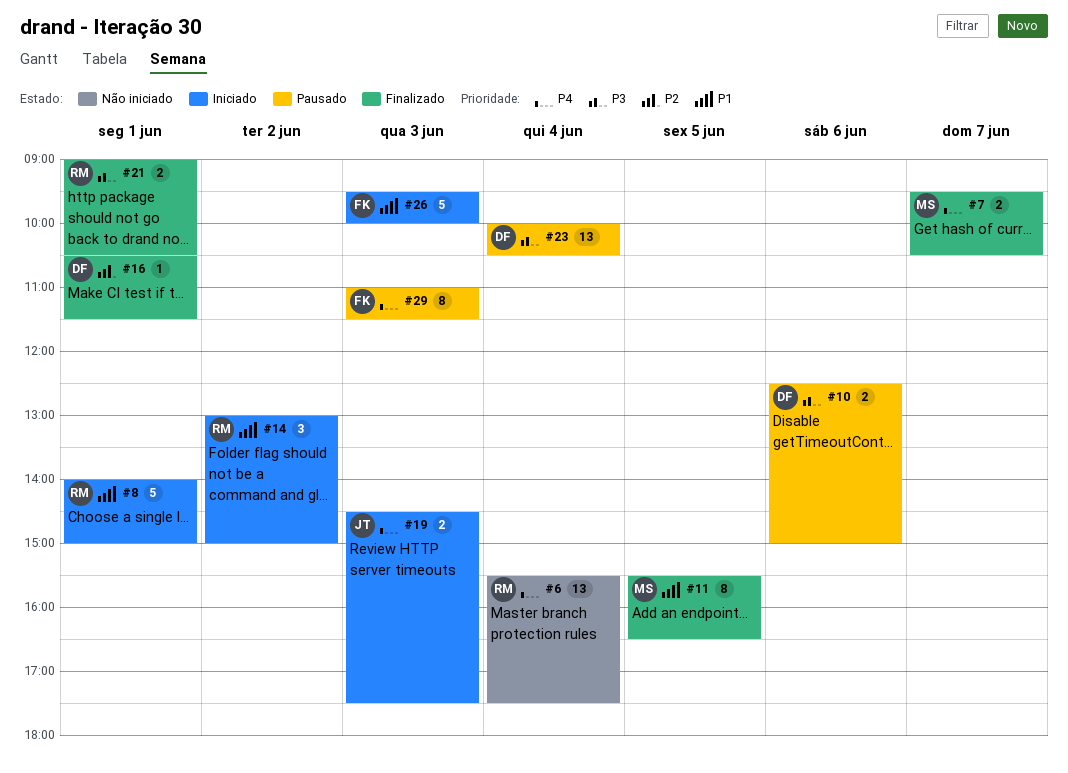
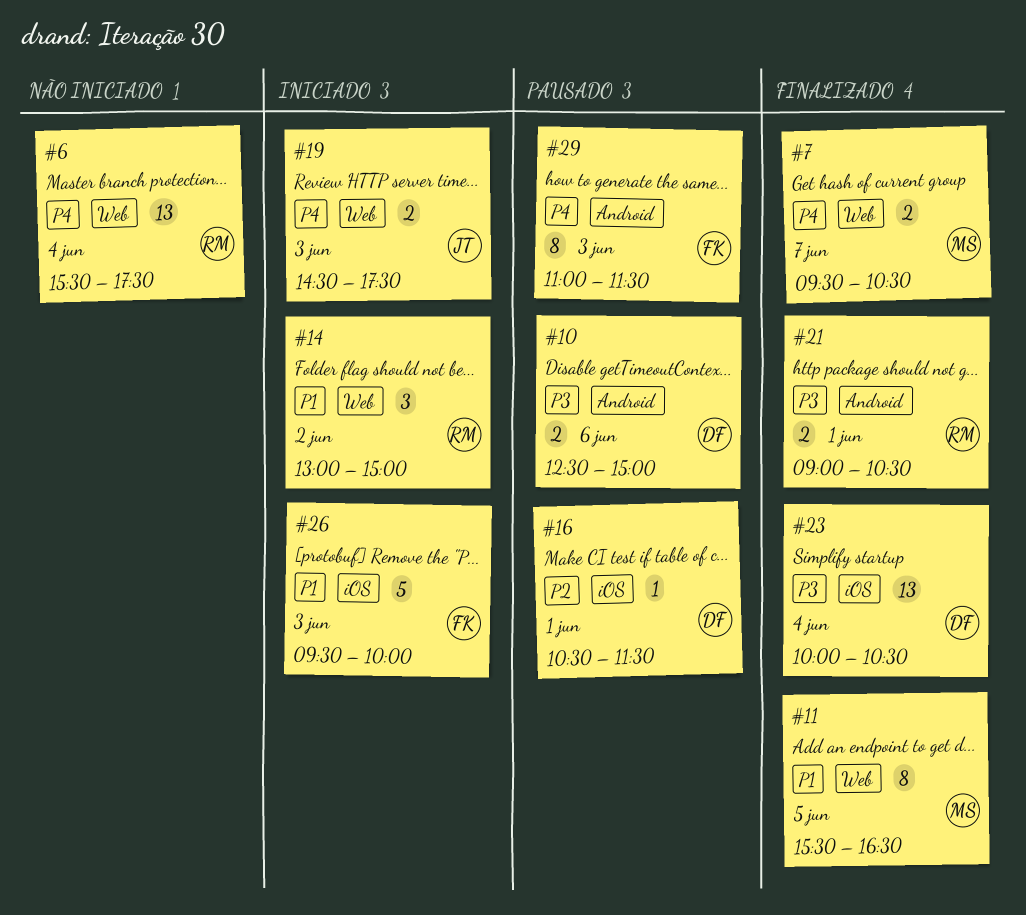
#8: present -> none
#16, status: Finalizado -> Pausado
#23, status: Pausado -> Finalizado

